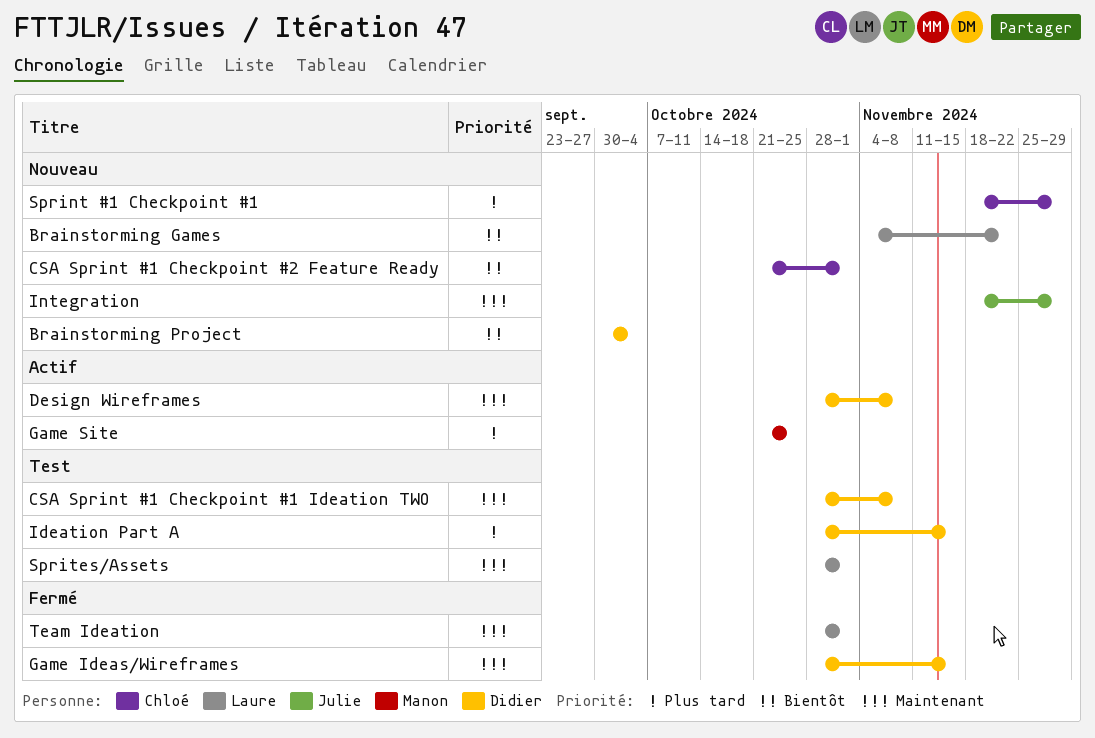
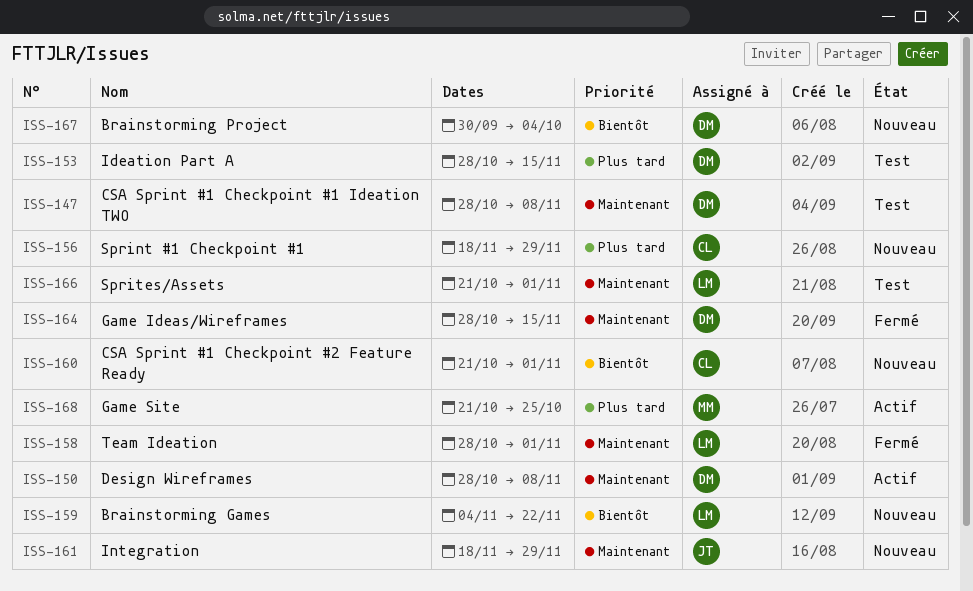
Sprites/Assets, start: Oct 28 -> Oct 21

